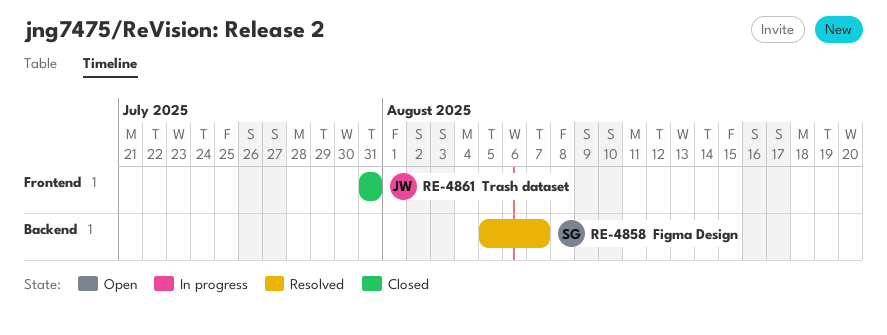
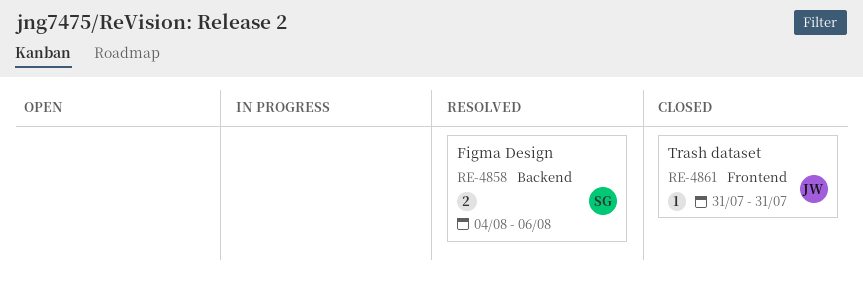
RE-4858, start: Aug 5 -> Aug 4
RE-4858, due: Aug 7 -> Aug 6

